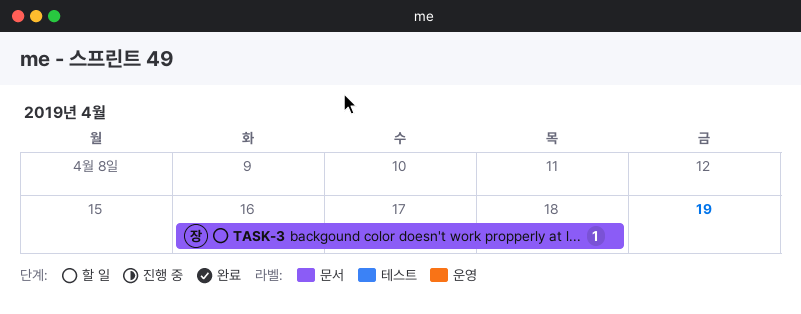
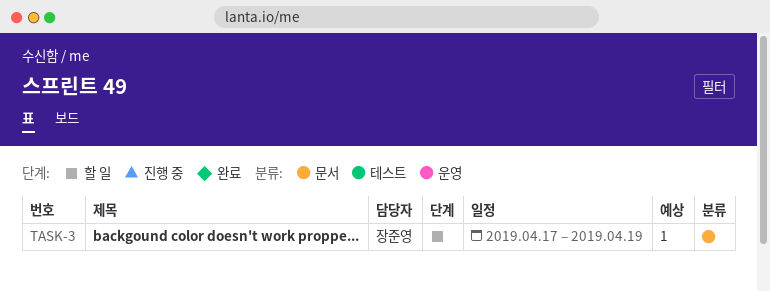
TASK-3, start: Apr 16 -> Apr 17
TASK-3, due: Apr 18 -> Apr 19

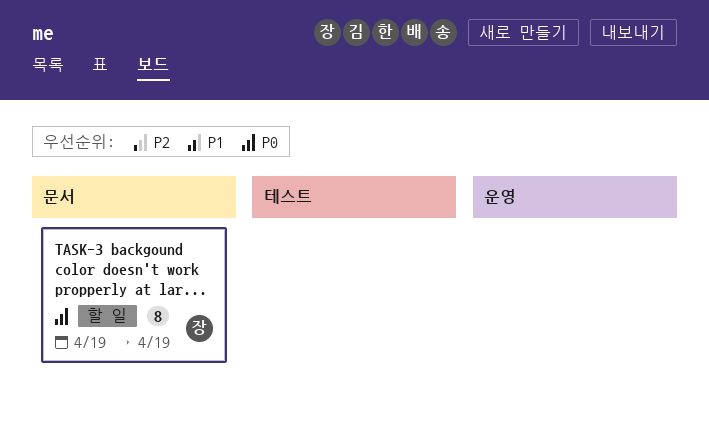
TASK-3, estimate: 1 -> 8
TASK-3, start: Apr 17 -> Apr 19

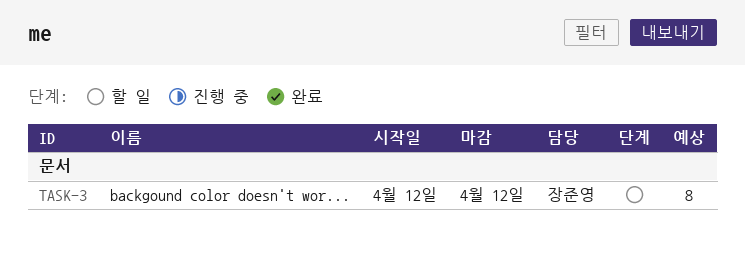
TASK-3, start: Apr 19 -> Apr 12
TASK-3, due: Apr 19 -> Apr 12

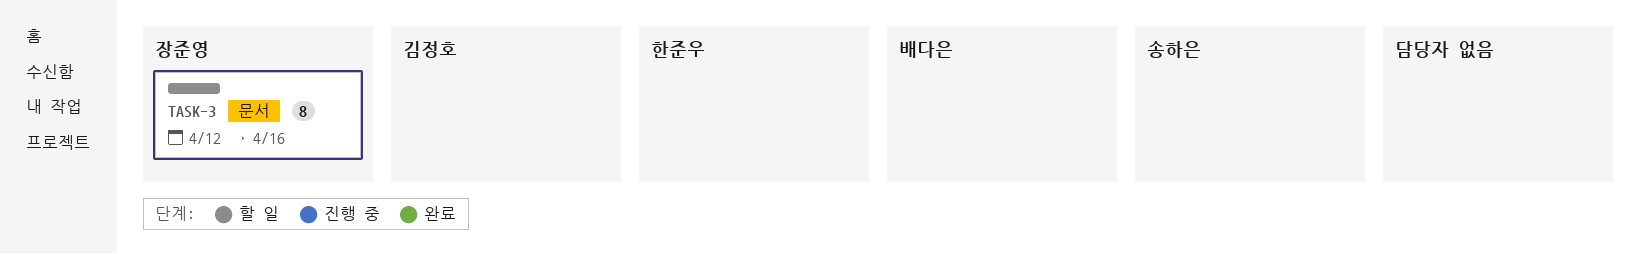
TASK-3, due: Apr 12 -> Apr 16

